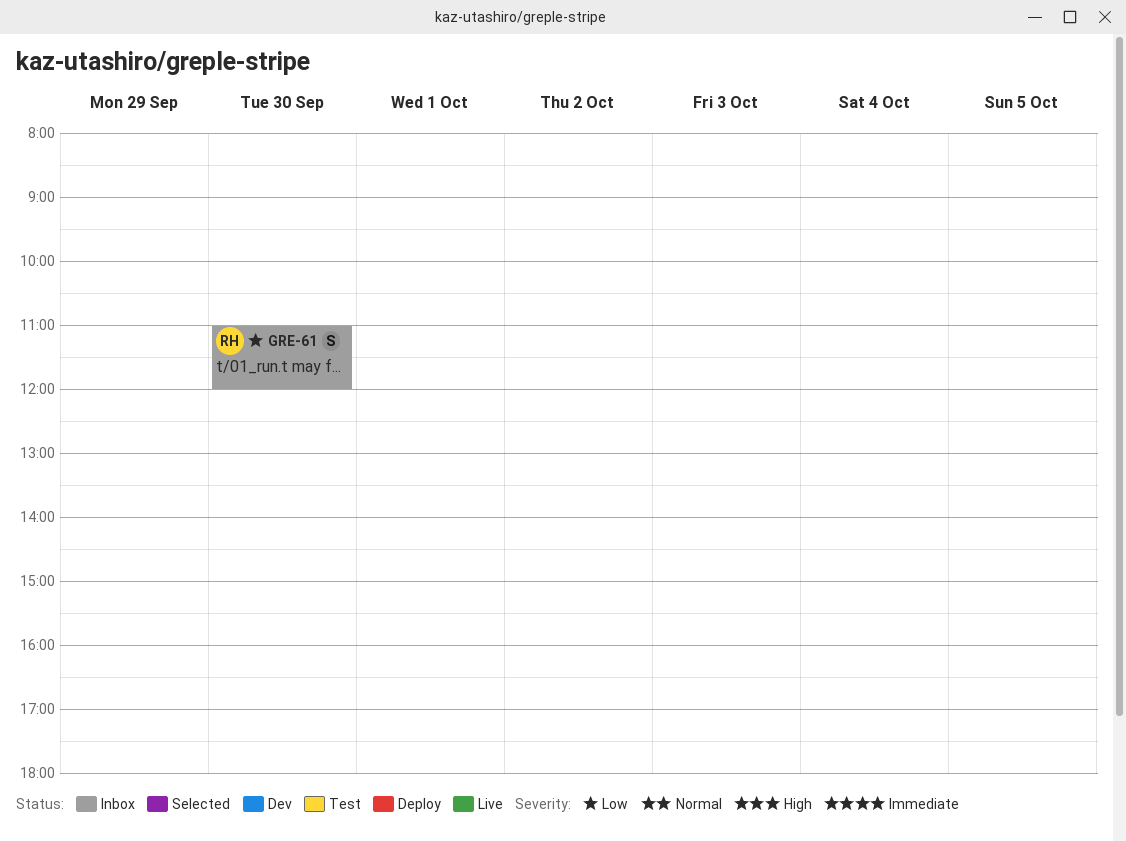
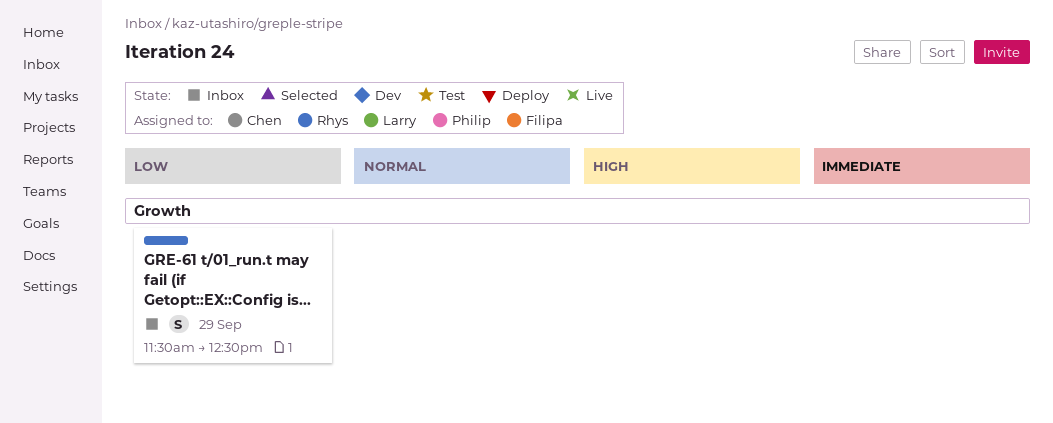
GRE-61, day: Sep 30 -> Sep 29
GRE-61, begins: 11:00 -> 11:30
GRE-61, ends: 12:00 -> 12:30

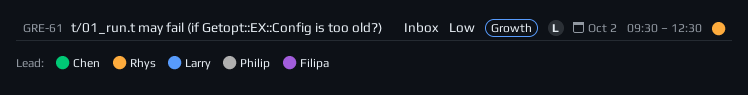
GRE-61, estimate: S -> L
GRE-61, day: Sep 29 -> Oct 2
GRE-61, begins: 11:30 -> 09:30

